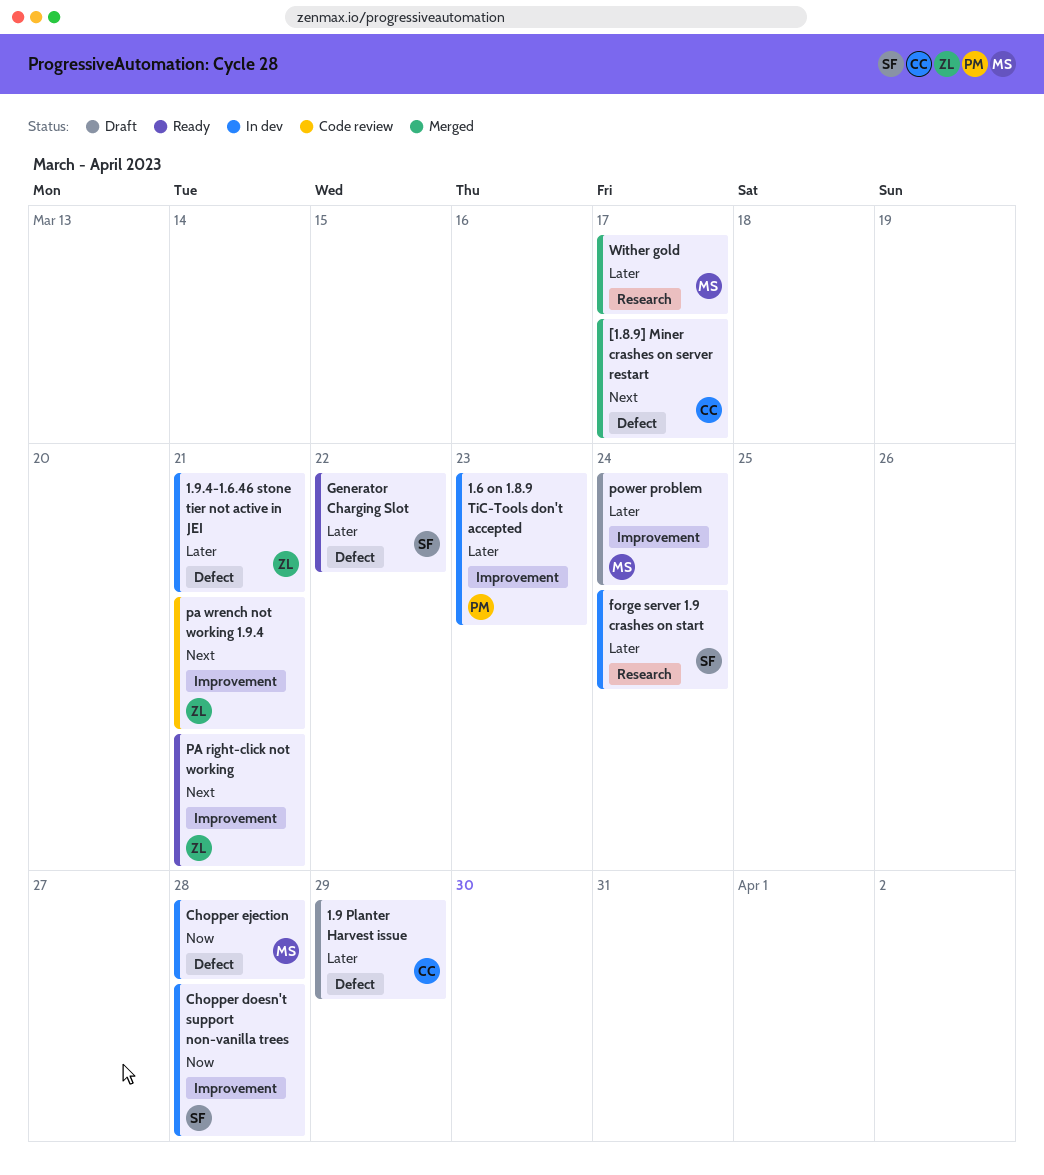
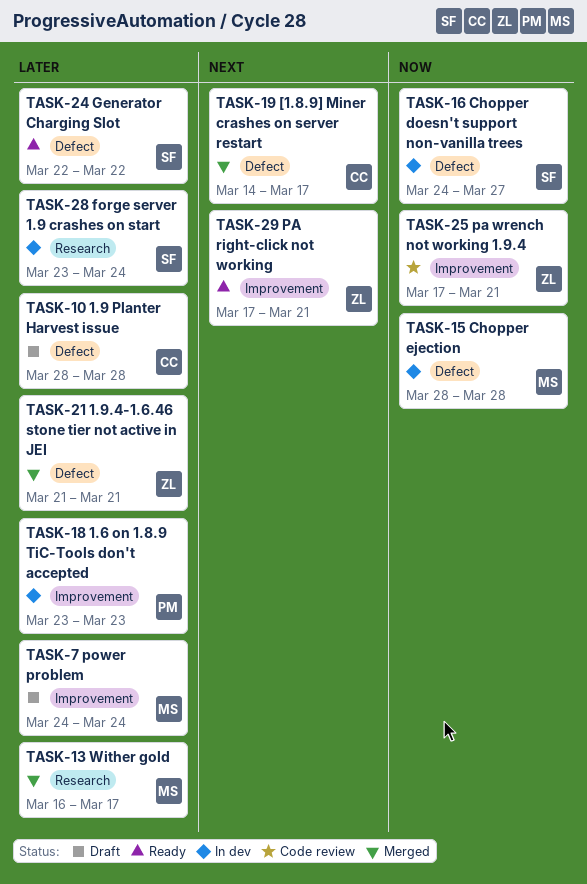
1.9 Planter Harvest issue, due: Mar 29 -> Mar 28
1.9.4-1.6.46 stone tier not active in JEI, status: In dev -> Merged
Chopper doesn't support non-vanilla trees, label: Improvement -> Defect
Chopper doesn't support non-vanilla trees, due: Mar 28 -> Mar 27
pa wrench not working 1.9.4, priority: Next -> Now

